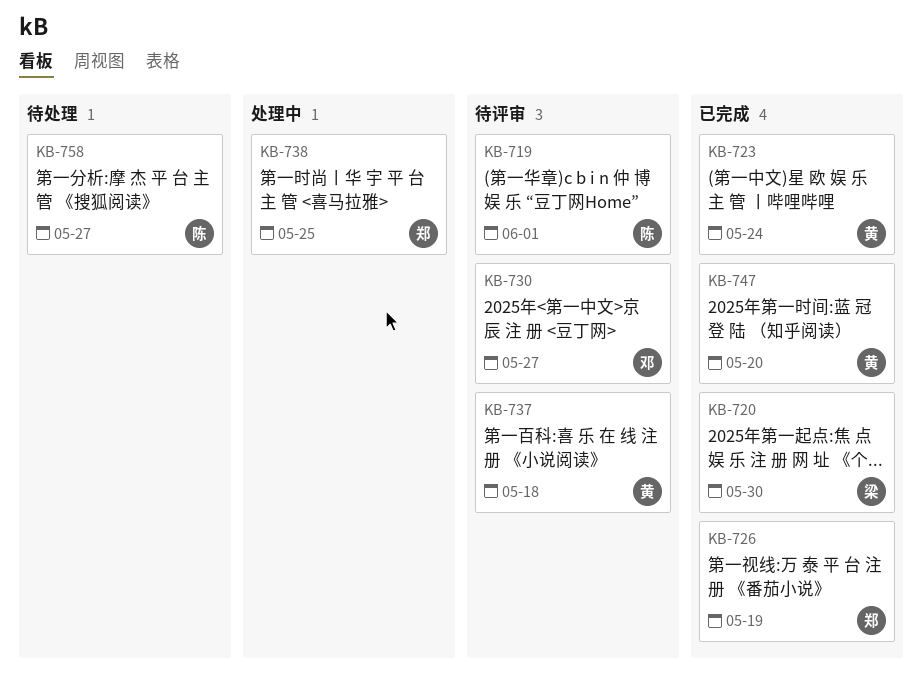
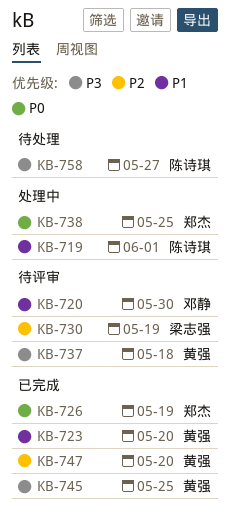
KB-719, status: 待评审 -> 处理中
KB-720, status: 已完成 -> 待评审
KB-720, owner: 梁志强 -> 邓静
KB-723, due: May 24 -> May 20
KB-730, owner: 邓静 -> 梁志强
KB-730, due: May 27 -> May 19
KB-745: none -> present

